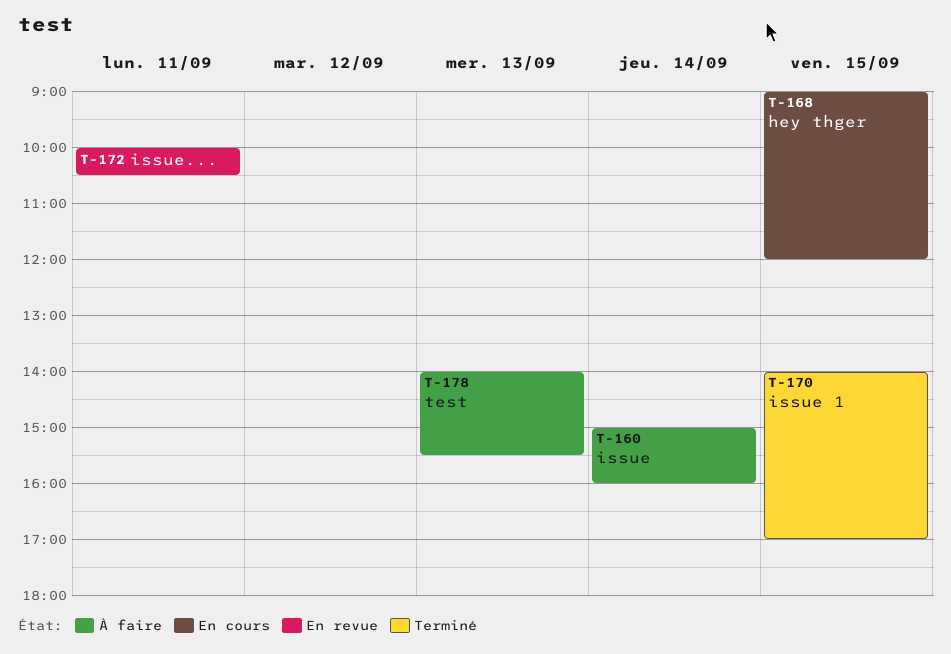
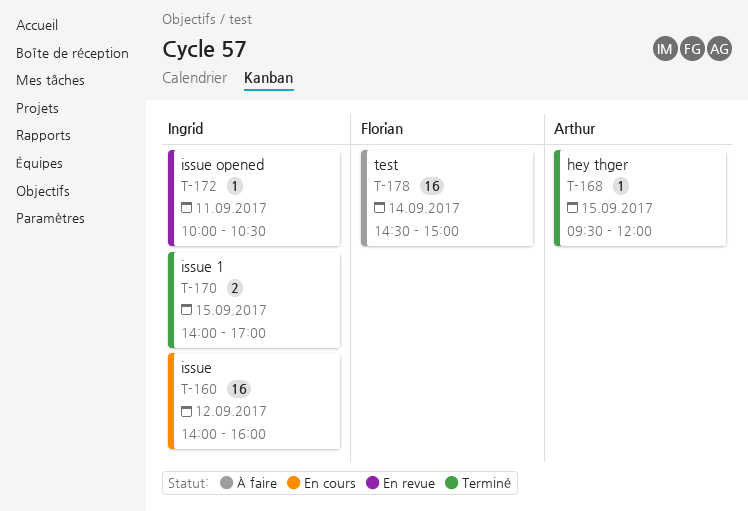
T-160, status: À faire -> En cours
T-160, day: Sep 14 -> Sep 12
T-160, begins: 15:00 -> 14:00
T-168, status: En cours -> Terminé
T-168, begins: 09:00 -> 09:30
T-178, day: Sep 13 -> Sep 14
T-178, begins: 14:00 -> 14:30
T-178, ends: 15:30 -> 15:00

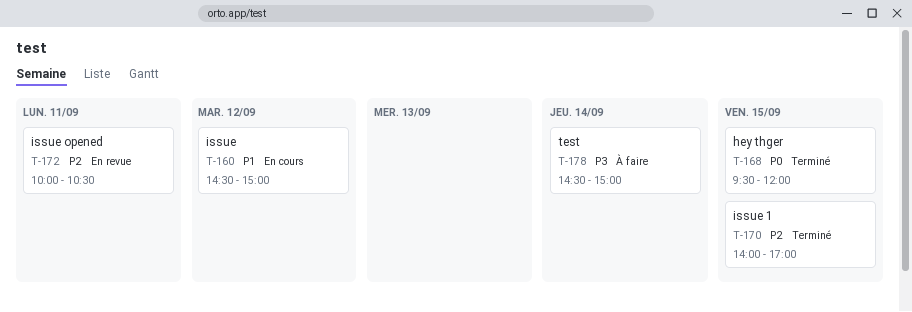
T-160, begins: 14:00 -> 14:30
T-160, ends: 16:00 -> 15:00

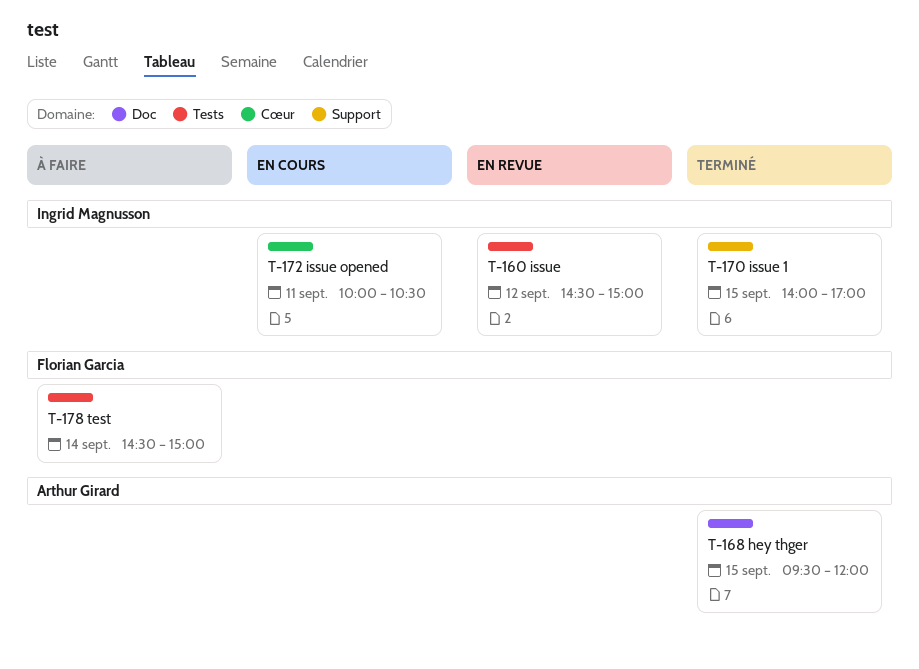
T-160, status: En cours -> En revue
T-172, status: En revue -> En cours

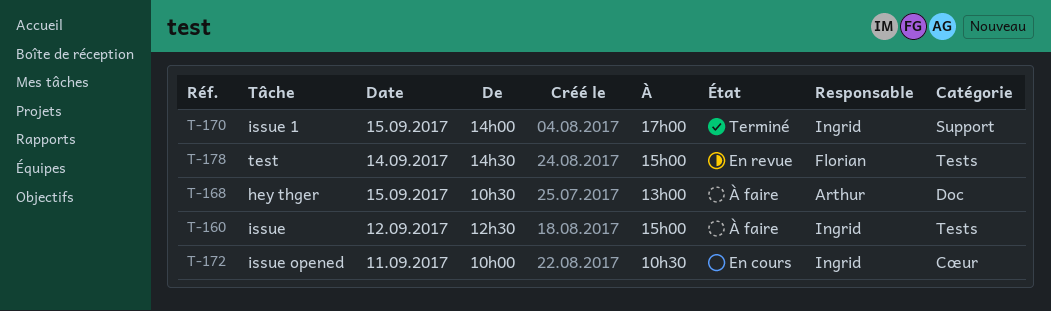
T-160, status: En revue -> À faire
T-160, begins: 14:30 -> 12:30
T-168, status: Terminé -> À faire
T-168, begins: 09:30 -> 10:30
T-168, ends: 12:00 -> 13:00
T-178, status: À faire -> En revue

